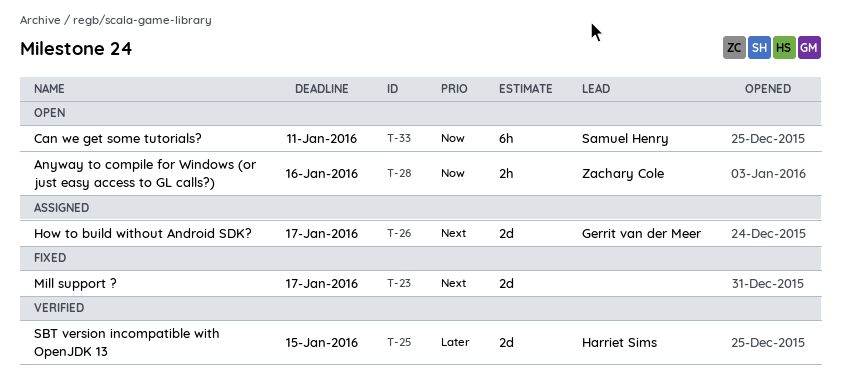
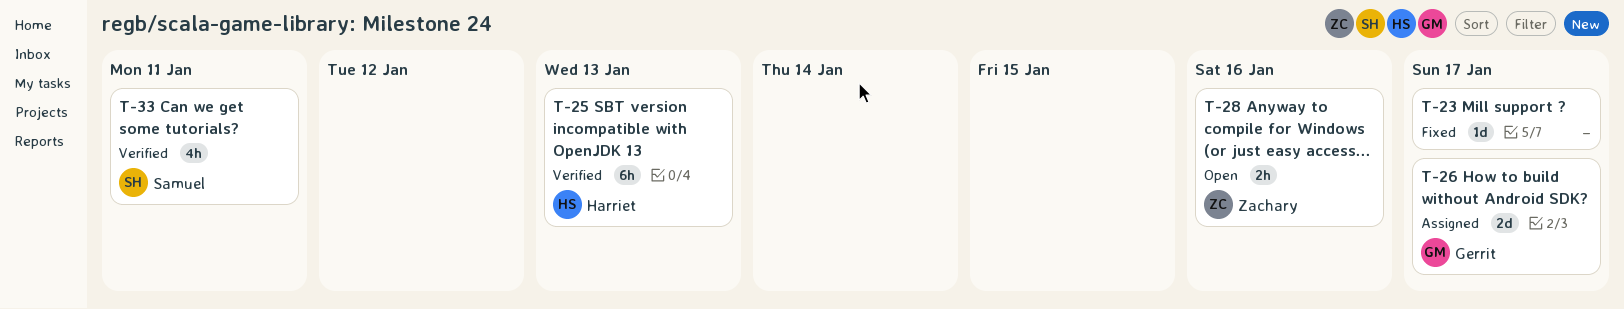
T-23, estimate: 2d -> 1d
T-25, estimate: 2d -> 6h
T-25, due: Jan 15 -> Jan 13
T-33, status: Open -> Verified
T-33, estimate: 6h -> 4h

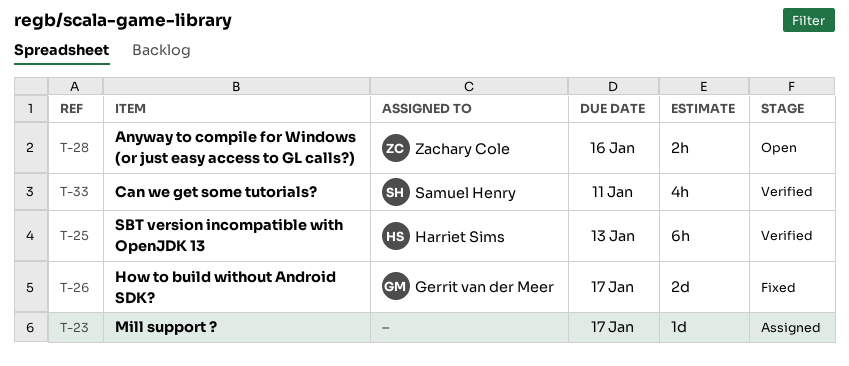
T-23, status: Fixed -> Assigned
T-26, status: Assigned -> Fixed

